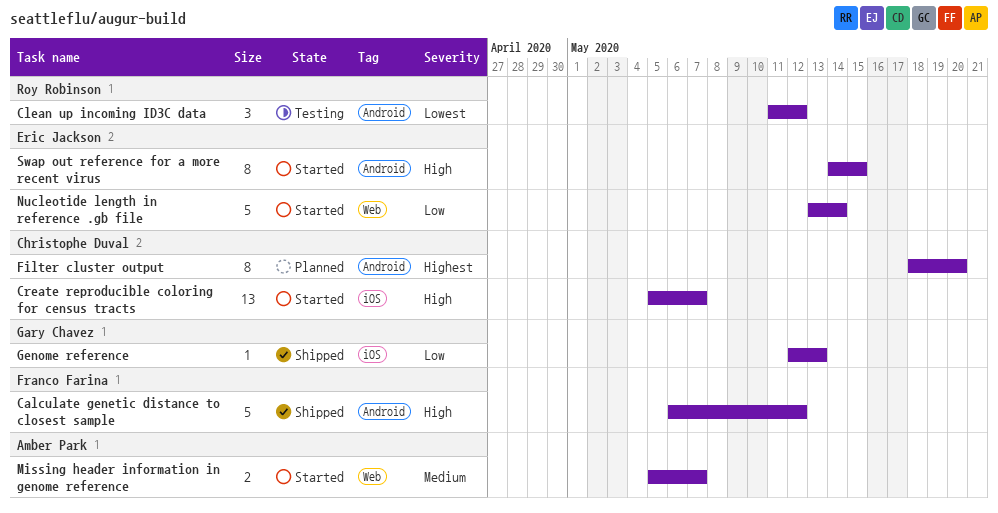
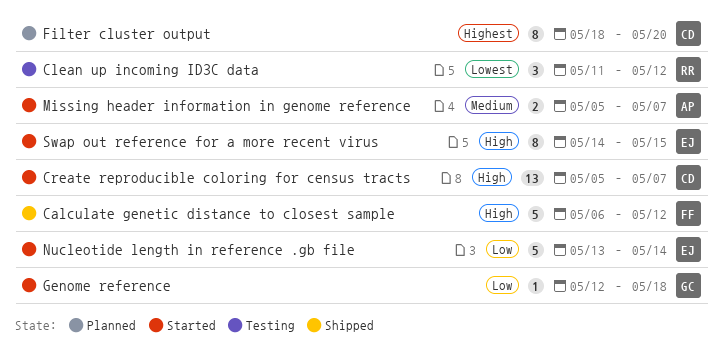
Genome reference, status: Shipped -> Started
Genome reference, due: May 13 -> May 18

